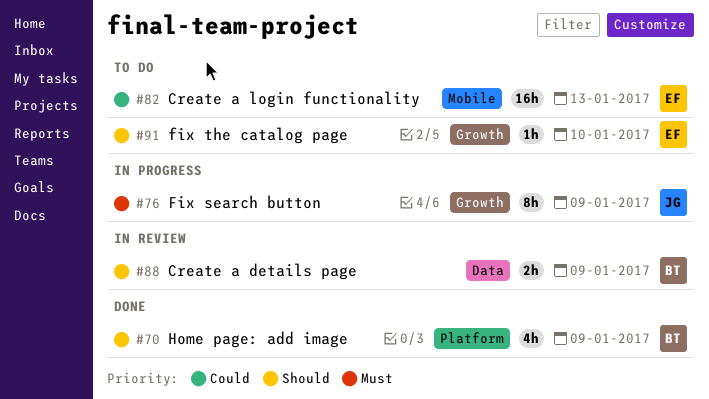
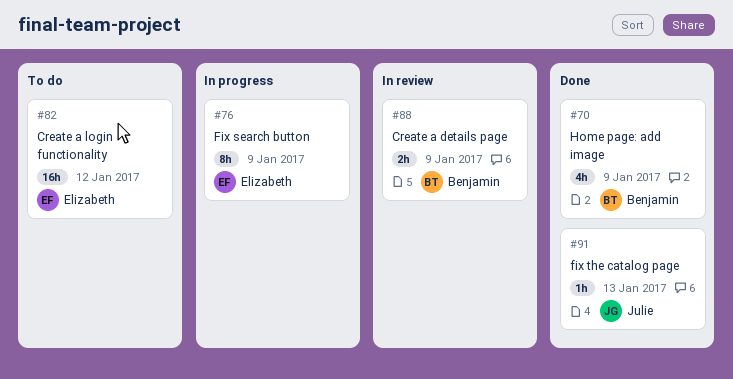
#76, owner: Julie -> Elizabeth
#82, due: Jan 13 -> Jan 12
#91, status: To do -> Done
#91, owner: Elizabeth -> Julie
#91, due: Jan 10 -> Jan 13

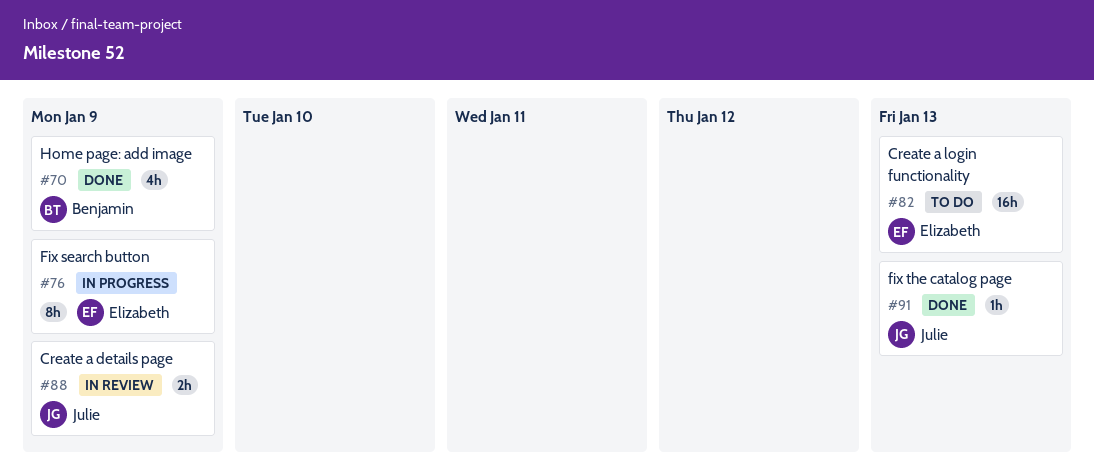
#82, due: Jan 12 -> Jan 13
#88, owner: Benjamin -> Julie

